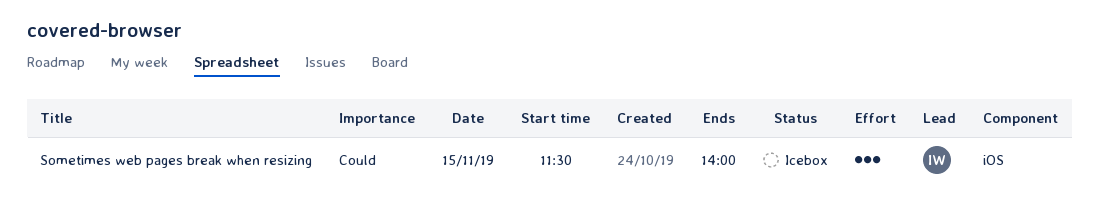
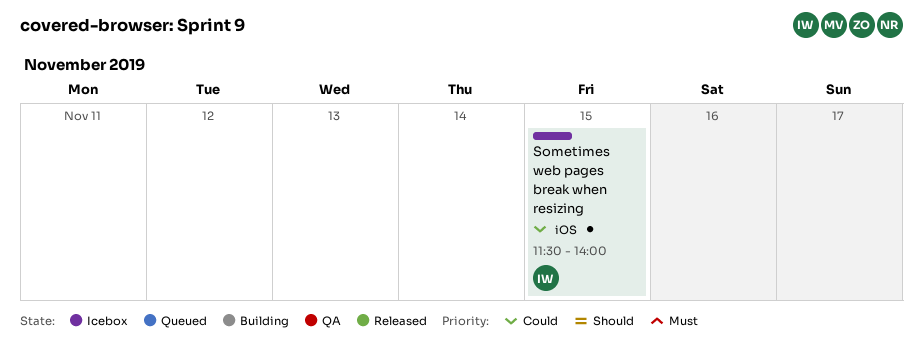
Sometimes web pages break when resizing, estimate: 3 -> 1

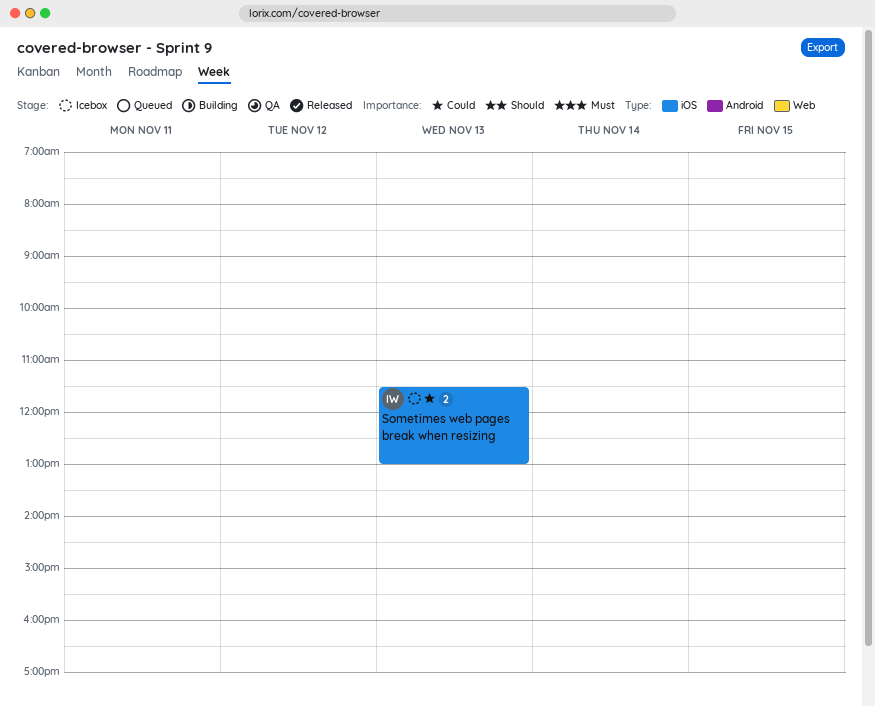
Sometimes web pages break when resizing, estimate: 1 -> 2
Sometimes web pages break when resizing, day: Nov 15 -> Nov 13
Sometimes web pages break when resizing, ends: 14:00 -> 13:00

